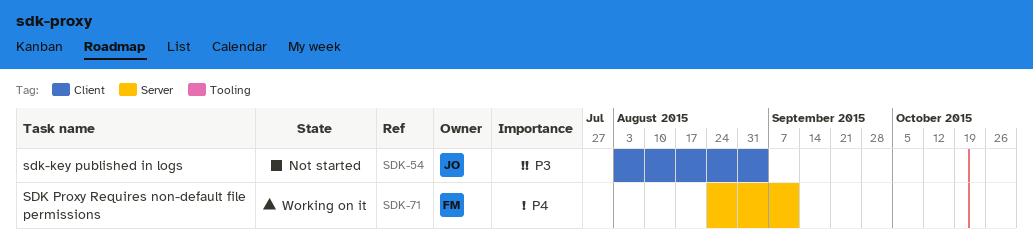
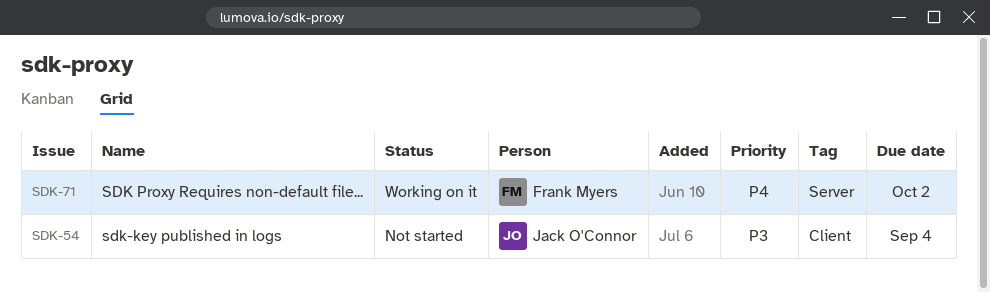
SDK-71, due: Sep 11 -> Oct 2

